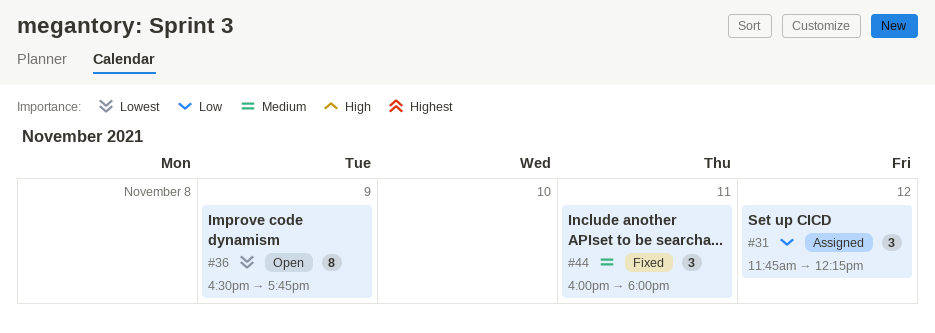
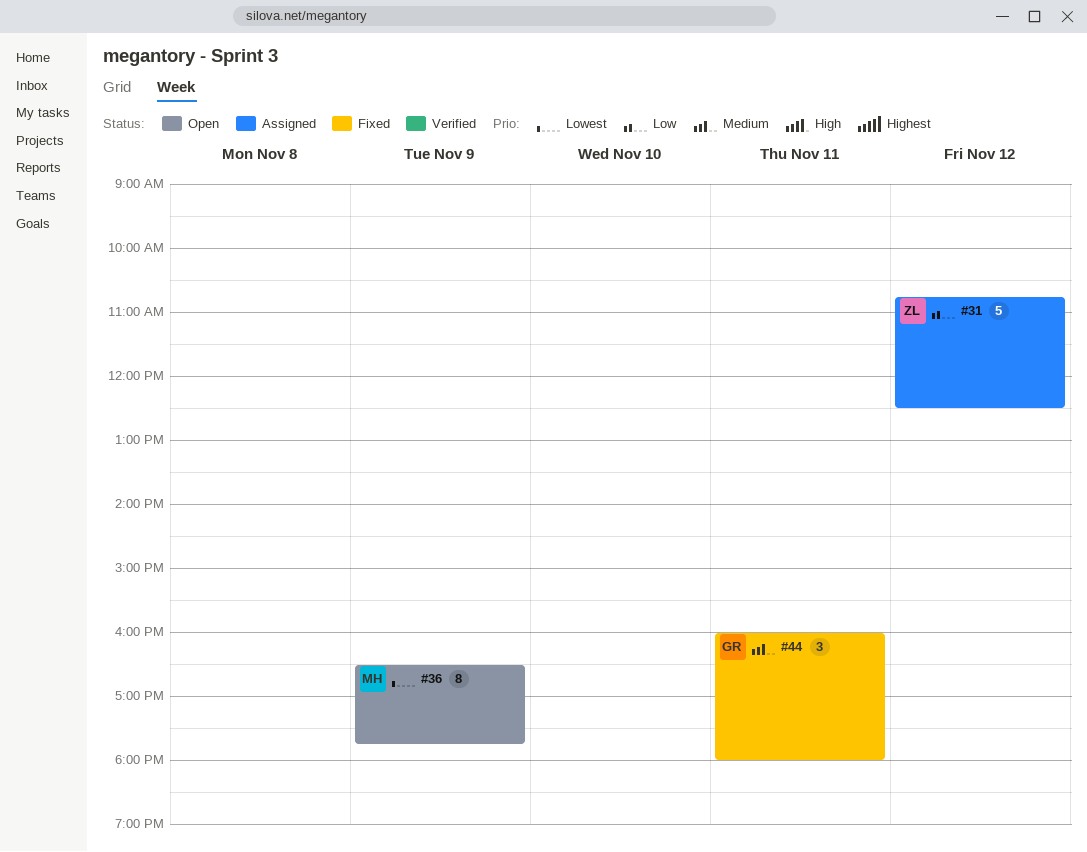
#31, estimate: 3 -> 5
#31, begins: 11:45 -> 10:45
#31, ends: 12:15 -> 12:30

